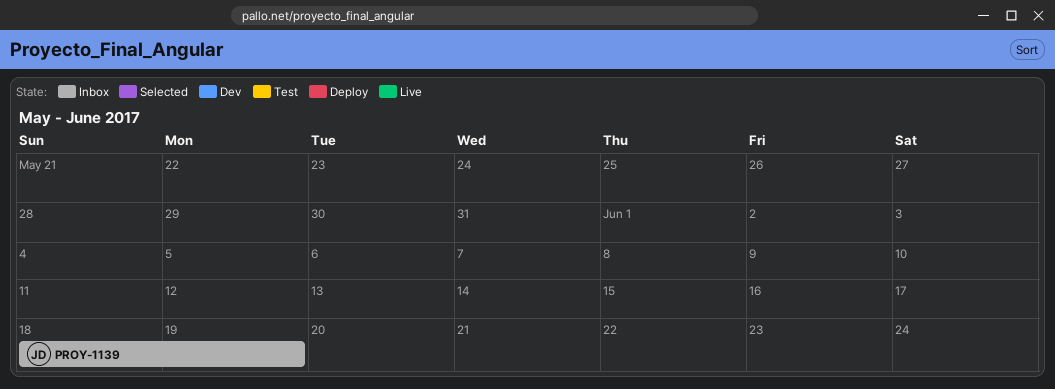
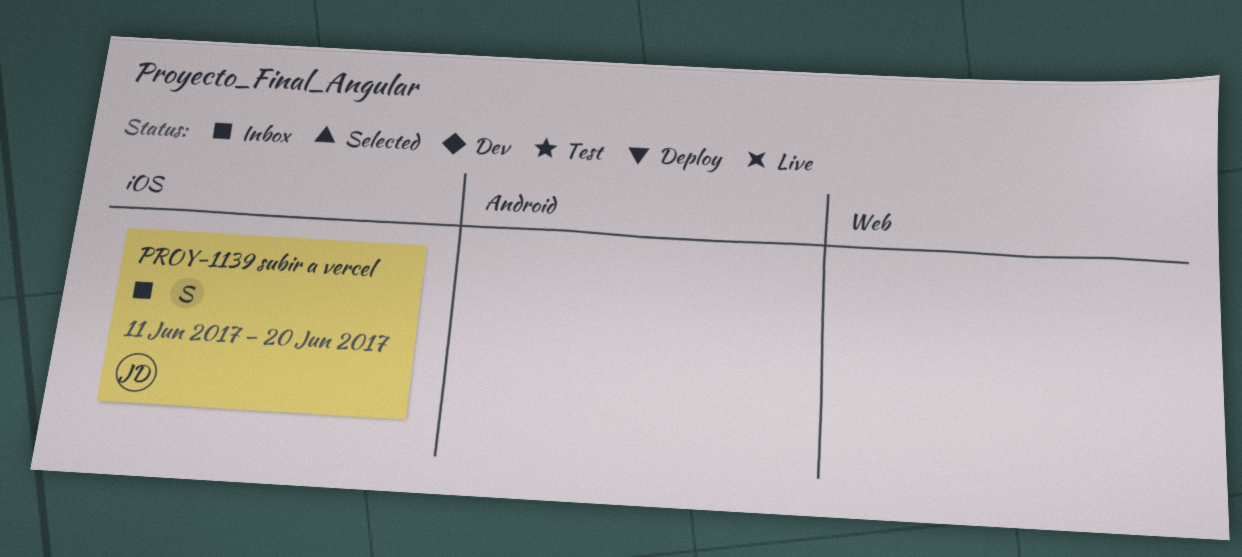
PROY-1139, start: Jun 18 -> Jun 11
PROY-1139, due: Jun 19 -> Jun 20

